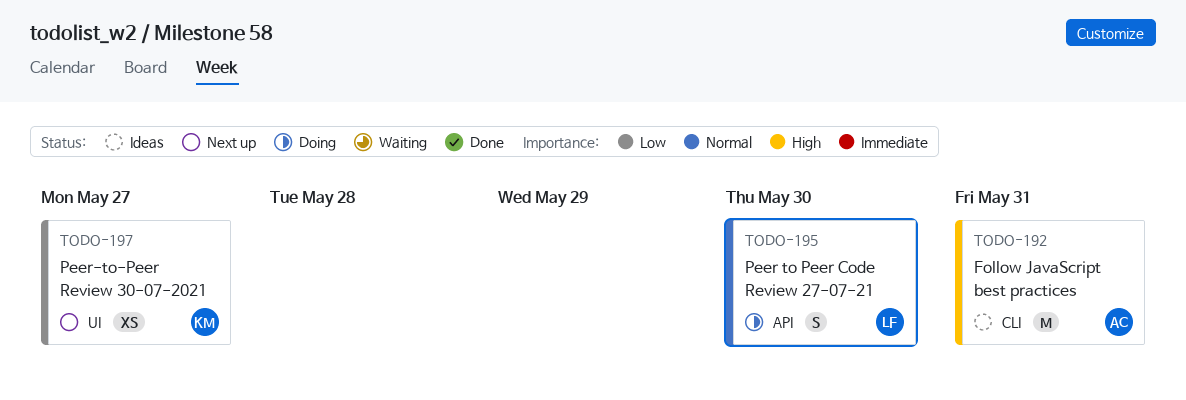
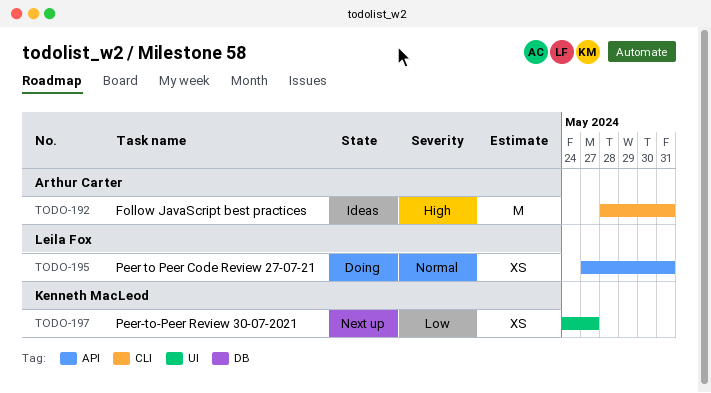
TODO-195, estimate: S -> XS
TODO-195, due: May 30 -> May 31

